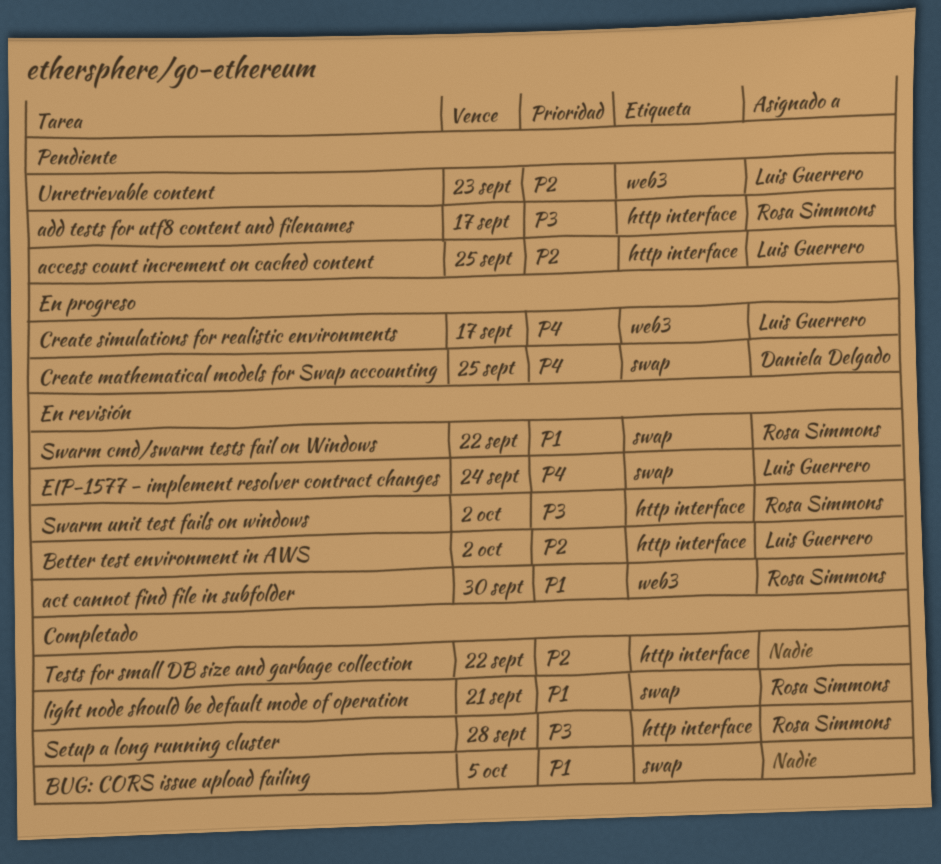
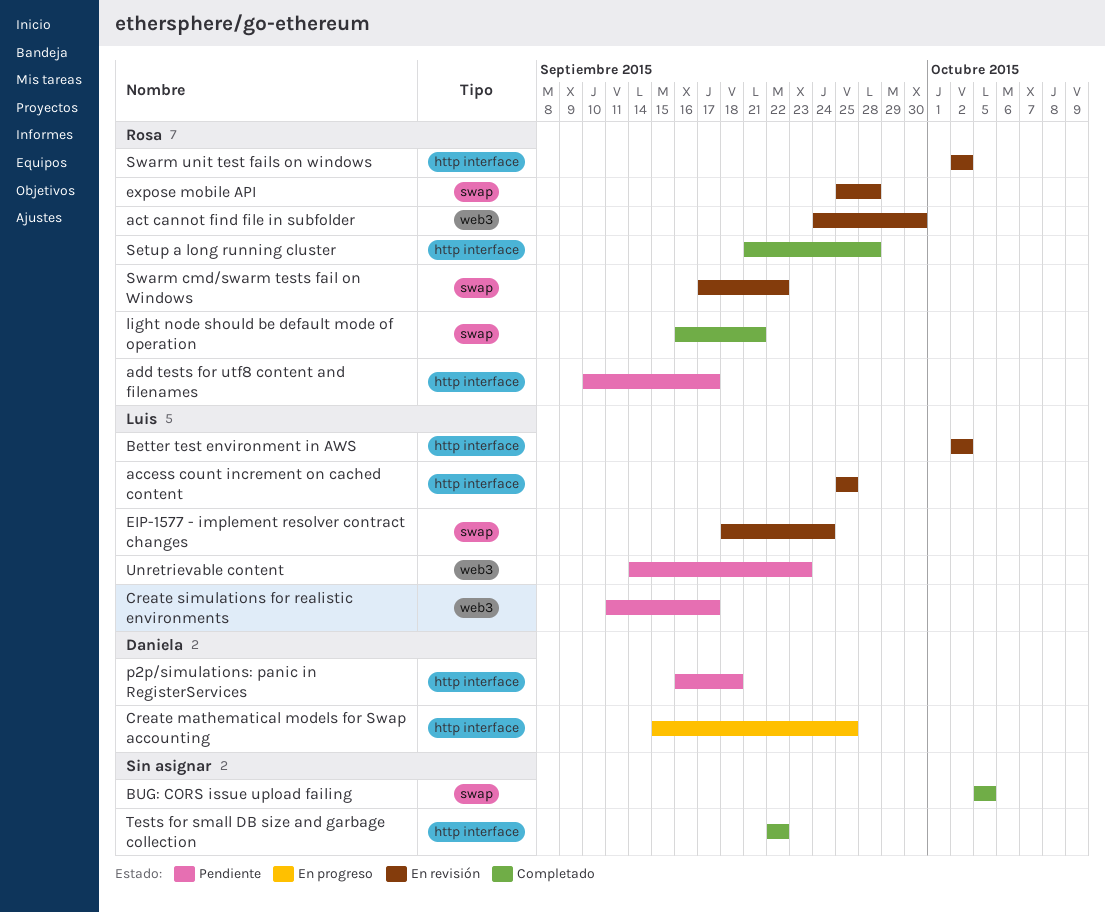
access count increment on cached content, status: Pendiente -> En revisión
Create mathematical models for Swap accounting, label: swap -> http interface
Create simulations for realistic environments, status: En progreso -> Pendiente
expose mobile API: none -> present
p2p/simulations: panic in RegisterServices: none -> present

